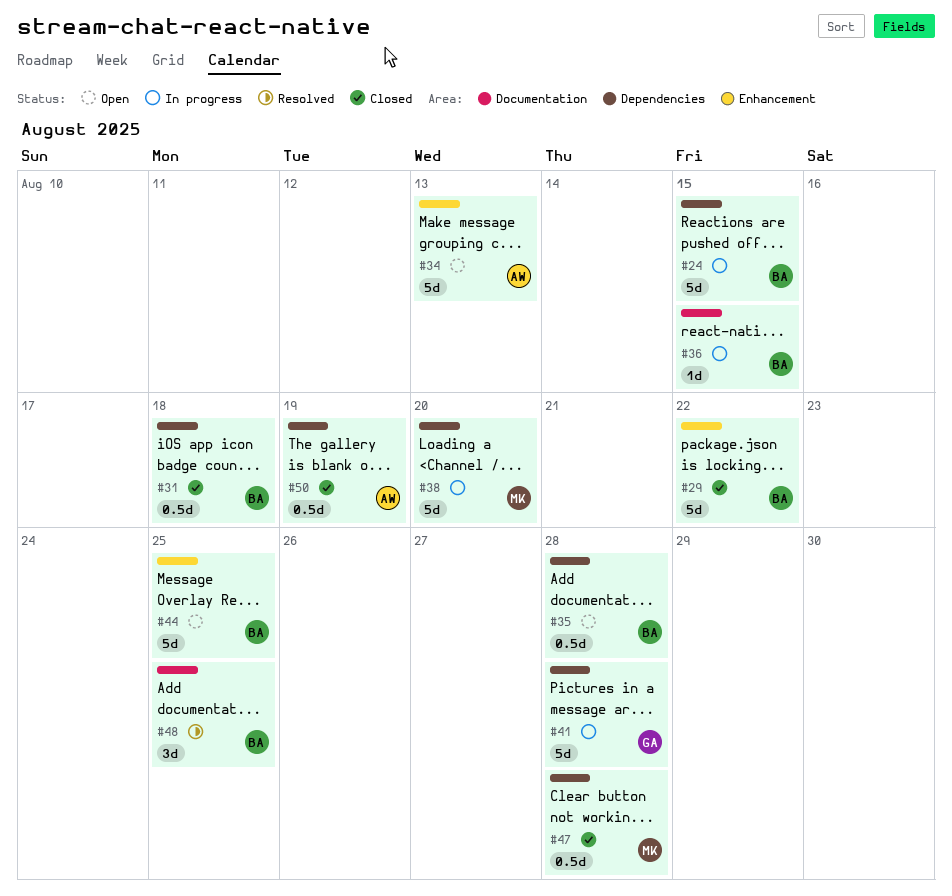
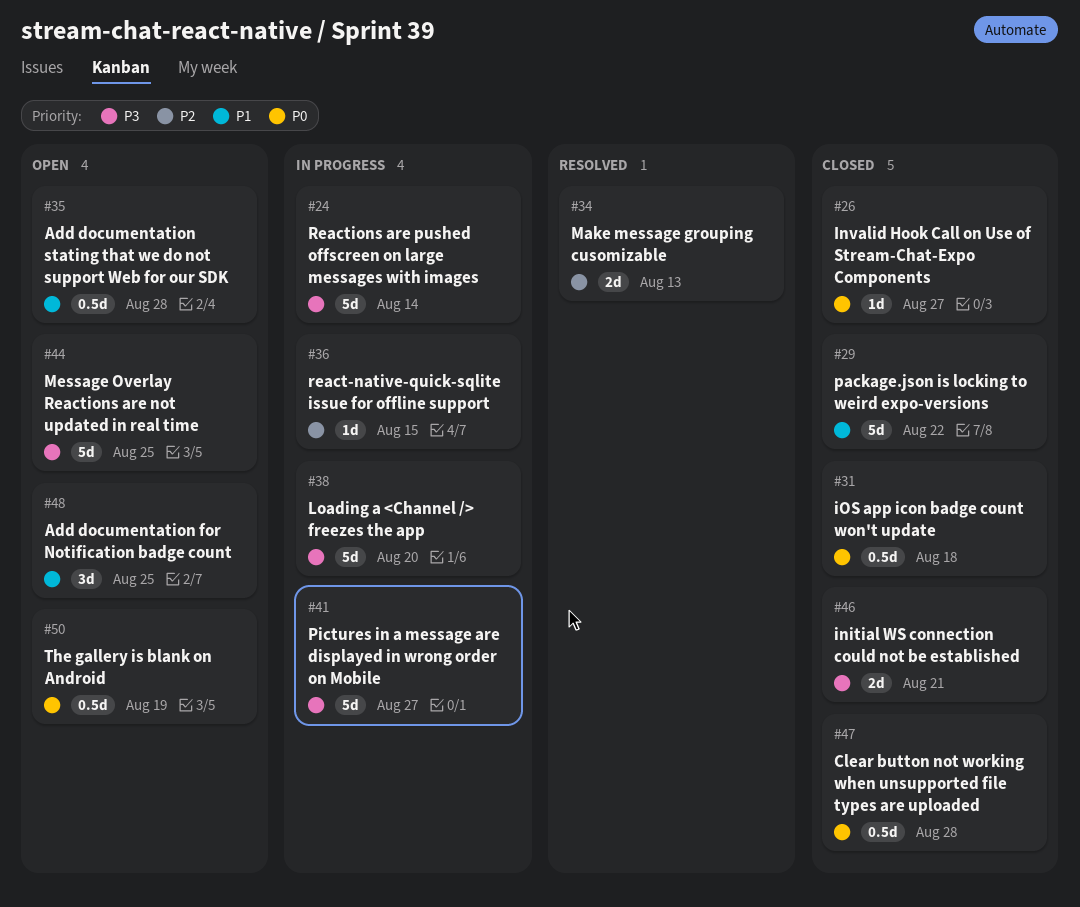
#24, due: Aug 15 -> Aug 14
#26: none -> present
#34, status: Open -> Resolved
#34, estimate: 5d -> 2d
#41, due: Aug 28 -> Aug 27
#46: none -> present
#48, status: Resolved -> Open
#50, status: Closed -> Open

